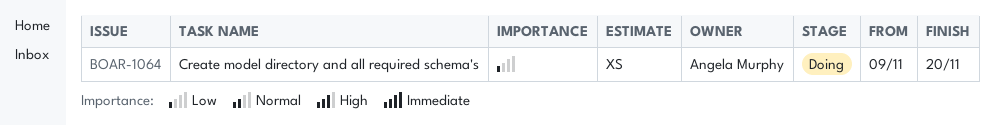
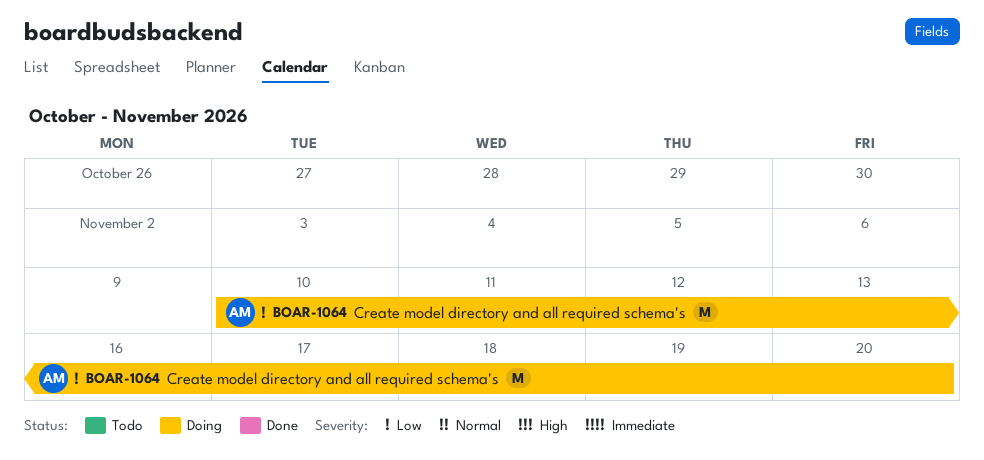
BOAR-1064, estimate: XS -> M
BOAR-1064, start: Nov 9 -> Nov 10

